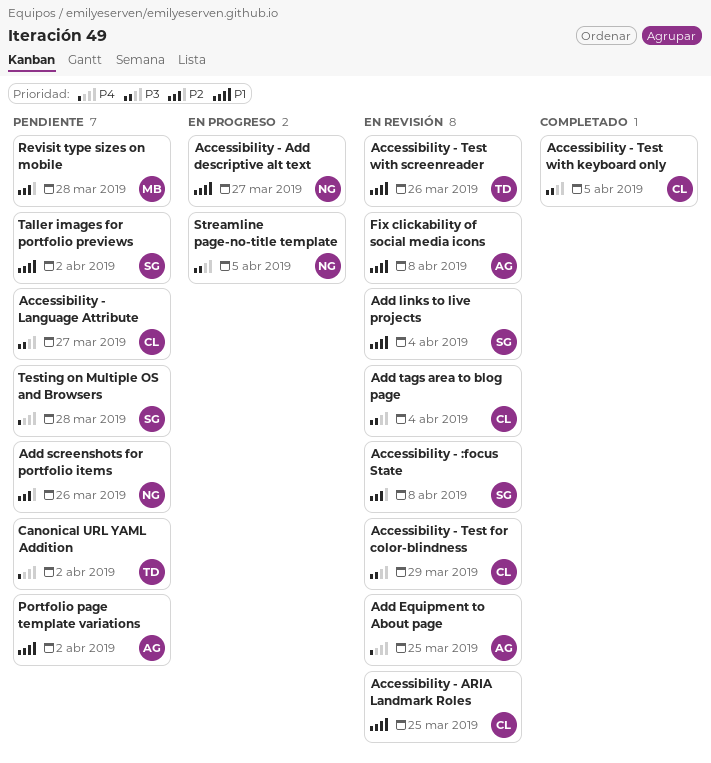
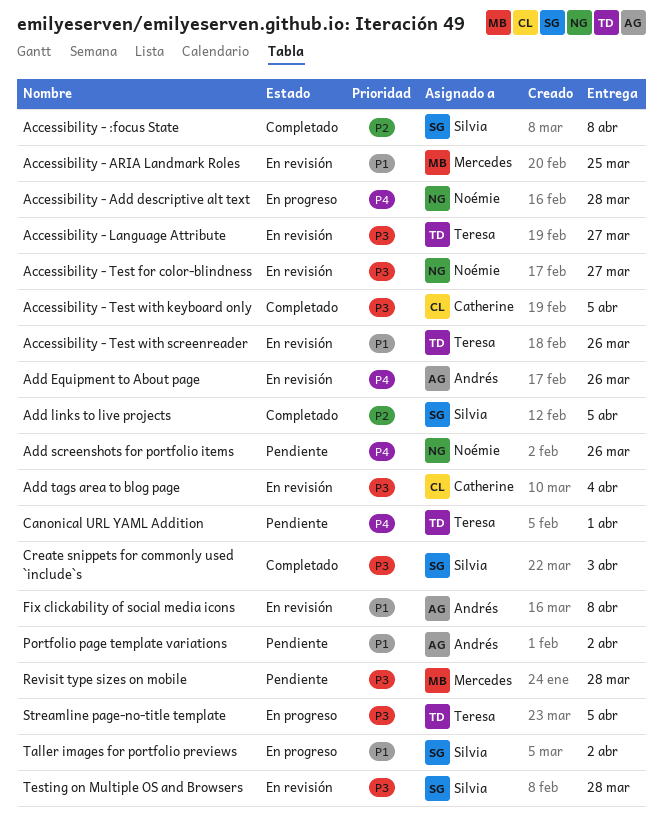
Accessibility - :focus State, status: En revisión -> Completado
Accessibility - Add descriptive alt text, priority: P1 -> P4
Accessibility - Add descriptive alt text, due: Mar 27 -> Mar 28
Accessibility - ARIA Landmark Roles, owner: Catherine -> Mercedes
Accessibility - Language Attribute, status: Pendiente -> En revisión
Accessibility - Language Attribute, owner: Catherine -> Teresa
Accessibility - Test for color-blindness, owner: Catherine -> Noémie
Accessibility - Test for color-blindness, due: Mar 29 -> Mar 27
Add Equipment to About page, due: Mar 25 -> Mar 26
Add links to live projects, status: En revisión -> Completado
Add links to live projects, priority: P1 -> P2
Add links to live projects, due: Apr 4 -> Apr 5
Add screenshots for portfolio items, priority: P2 -> P4
Canonical URL YAML Addition, due: Apr 2 -> Apr 1
Create snippets for commonly used `include`s: none -> present
Revisit type sizes on mobile, priority: P2 -> P3
Streamline page-no-title template, owner: Noémie -> Teresa
Taller images for portfolio previews, status: Pendiente -> En progreso
Testing on Multiple OS and Browsers, status: Pendiente -> En revisión
Testing on Multiple OS and Browsers, priority: P4 -> P3

